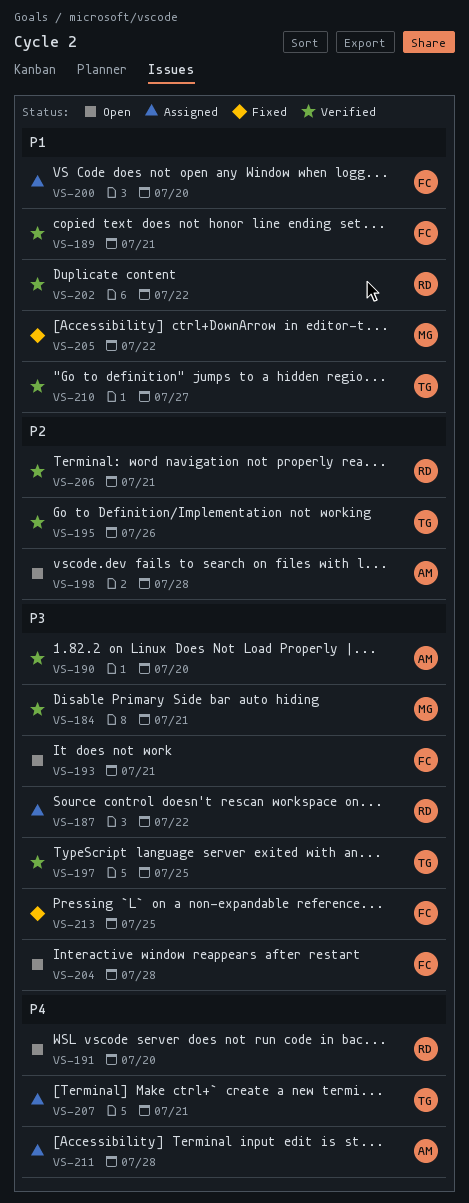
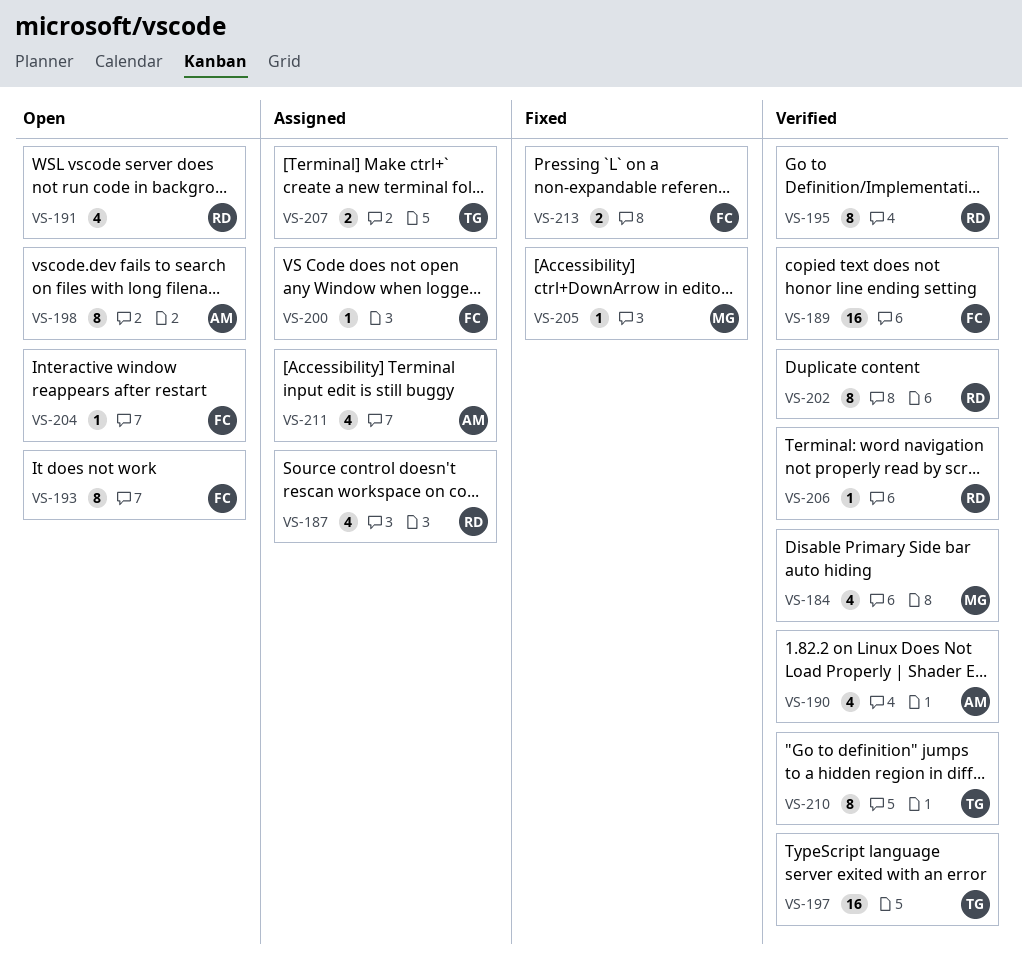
VS-195, owner: TG -> RD

